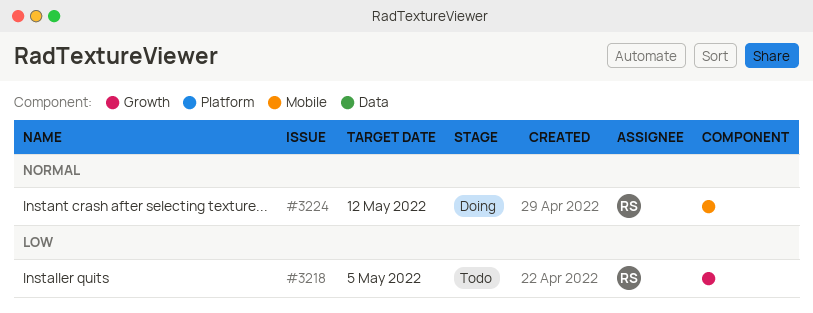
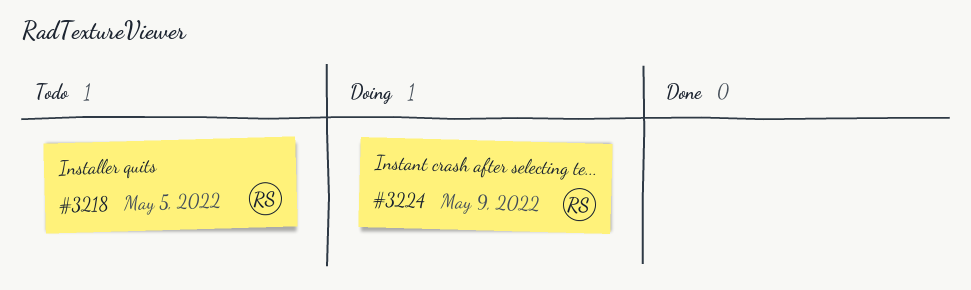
#3224, due: May 12 -> May 9

